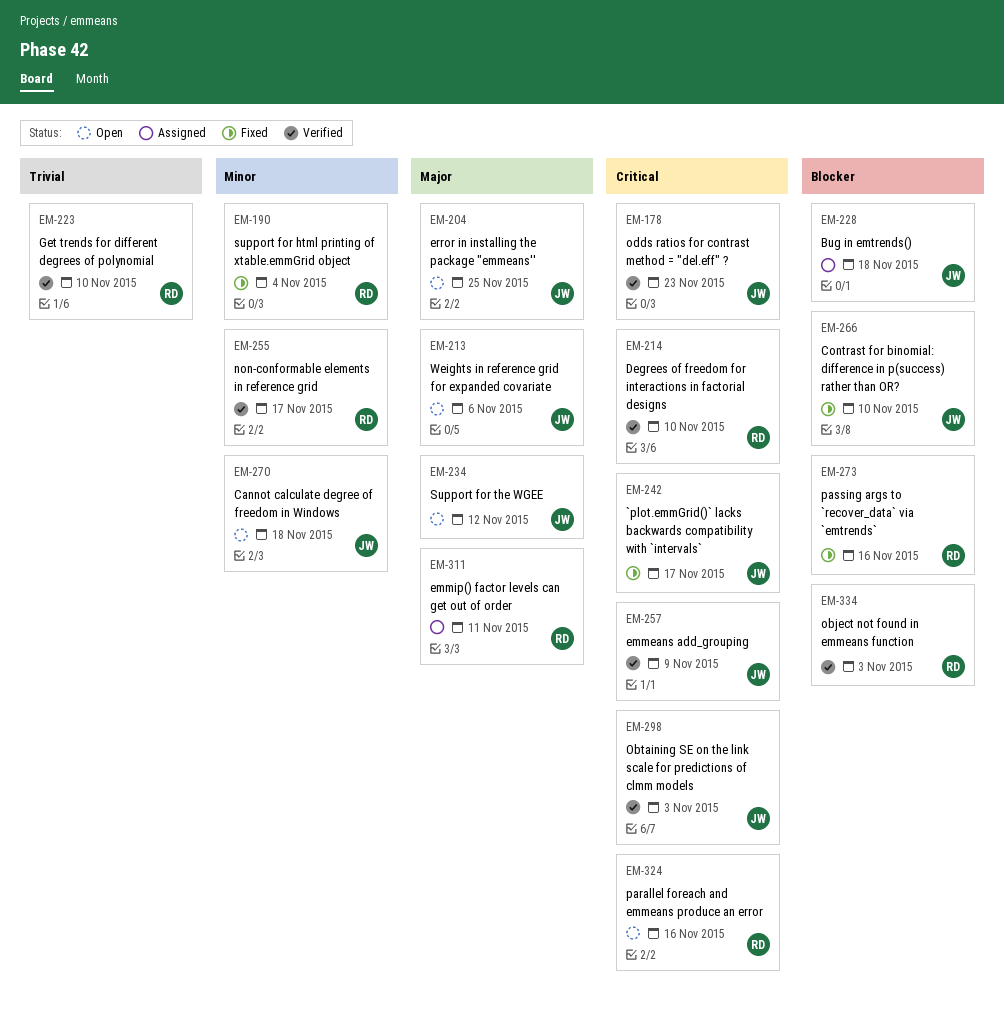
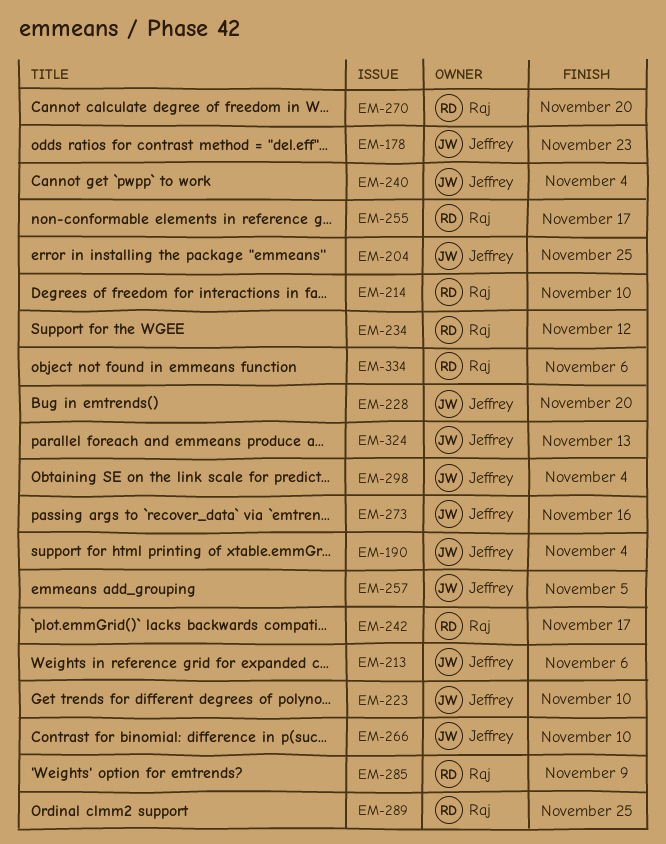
EM-190, owner: Raj -> Jeffrey
EM-223, owner: Raj -> Jeffrey
EM-228, due: Nov 18 -> Nov 20
EM-234, owner: Jeffrey -> Raj
EM-240: none -> present
EM-242, owner: Jeffrey -> Raj
EM-257, due: Nov 9 -> Nov 5
EM-270, owner: Jeffrey -> Raj
EM-270, due: Nov 18 -> Nov 20
EM-273, owner: Raj -> Jeffrey
EM-285: none -> present
EM-289: none -> present
EM-298, due: Nov 3 -> Nov 4
EM-311: present -> none
EM-324, owner: Raj -> Jeffrey
EM-324, due: Nov 16 -> Nov 13
EM-334, due: Nov 3 -> Nov 6

